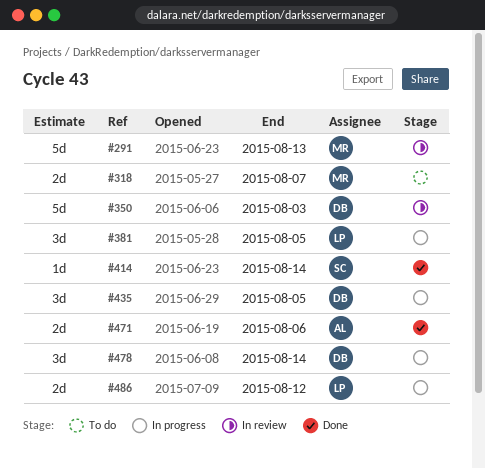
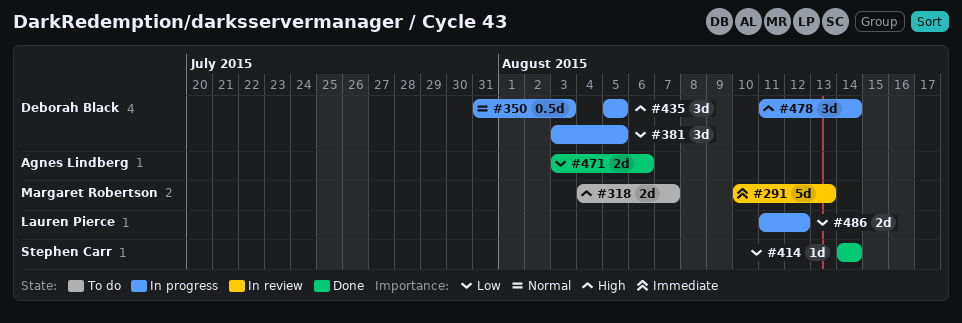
#350, status: In review -> In progress
#350, estimate: 5d -> 0.5d
#381, owner: Lauren Pierce -> Deborah Black

